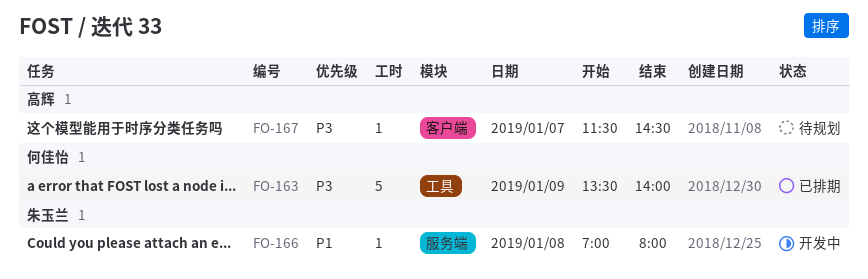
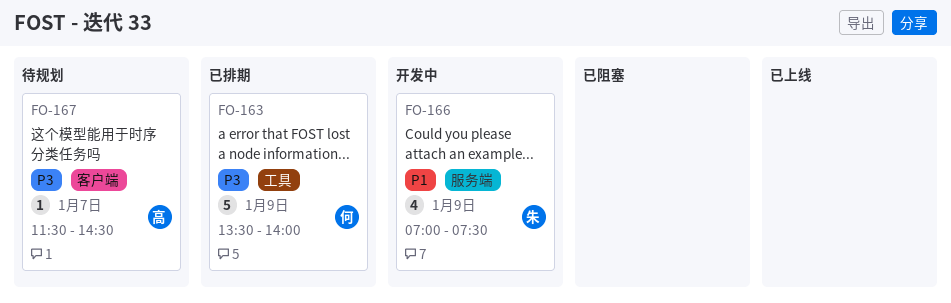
FO-166, estimate: 1 -> 4
FO-166, day: Jan 8 -> Jan 9
FO-166, ends: 08:00 -> 07:30

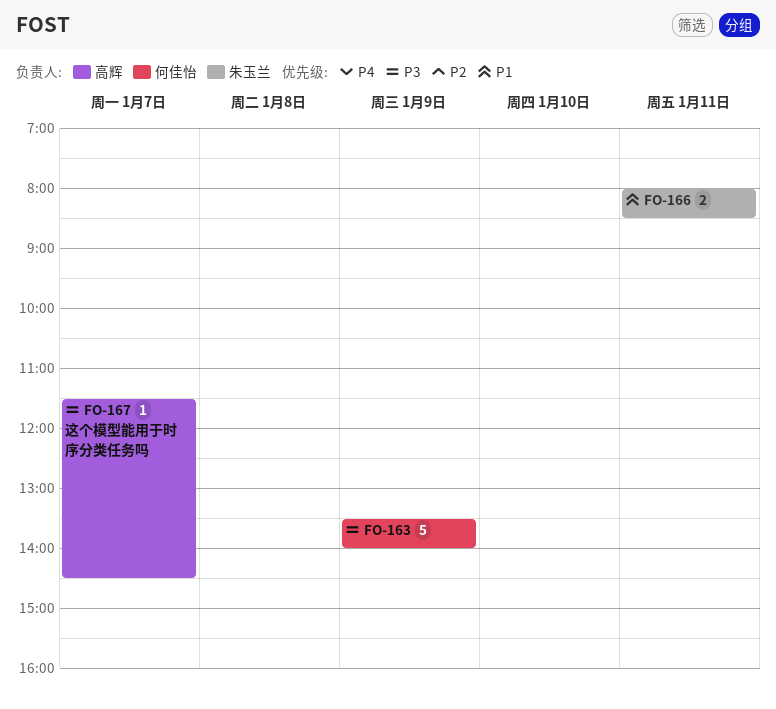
FO-166, estimate: 4 -> 2
FO-166, day: Jan 9 -> Jan 11
FO-166, begins: 07:00 -> 08:00
FO-166, ends: 07:30 -> 08:30

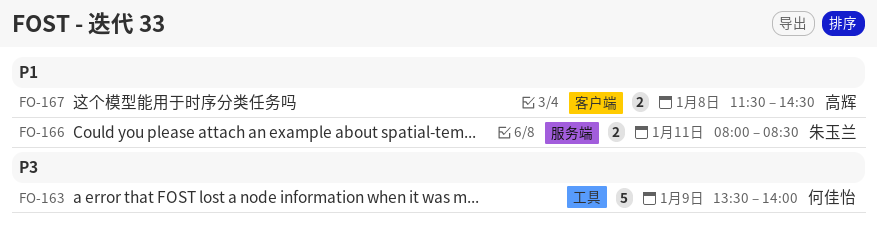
FO-167, priority: P3 -> P1
FO-167, estimate: 1 -> 2
FO-167, day: Jan 7 -> Jan 8

